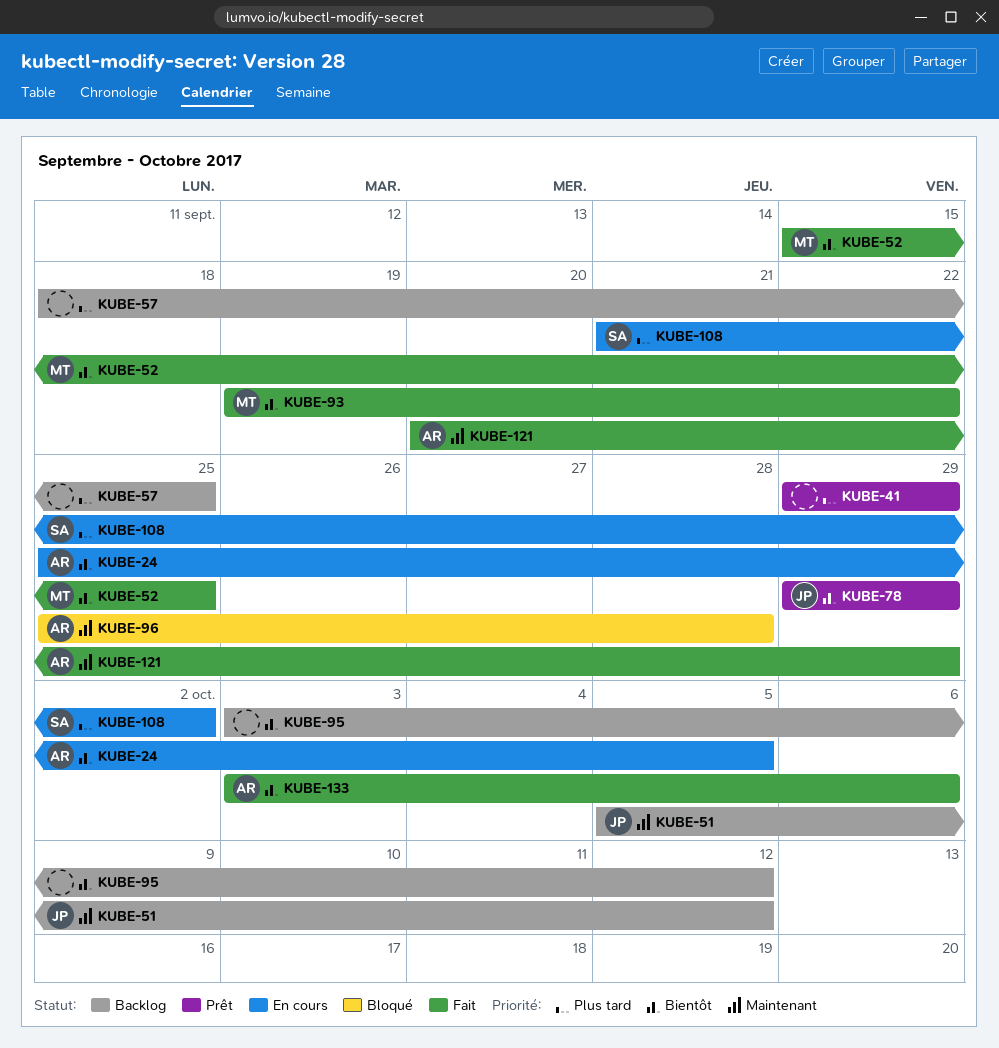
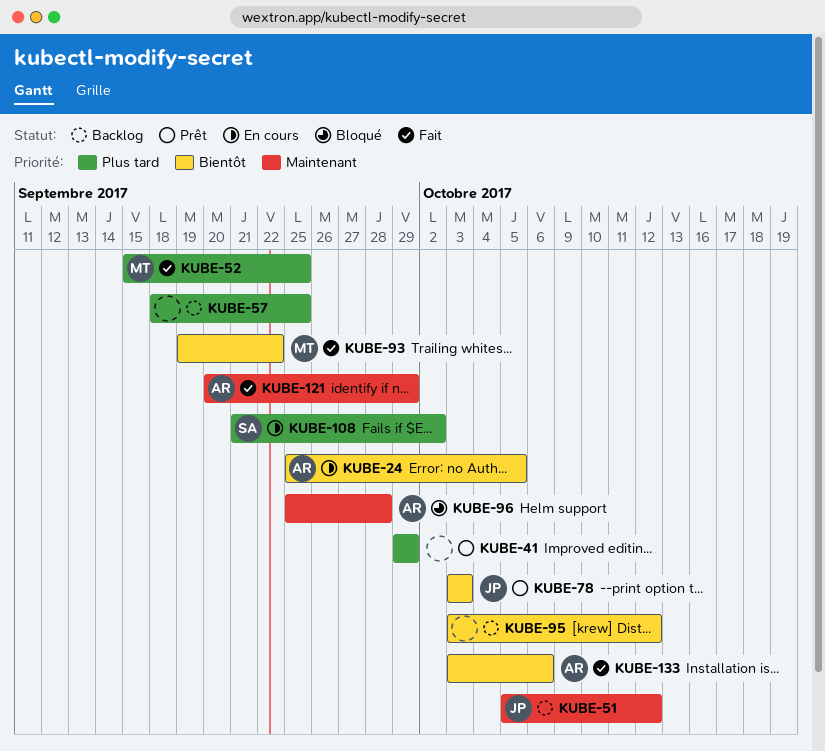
KUBE-52, priority: Bientôt -> Plus tard
KUBE-78, start: Sep 29 -> Oct 3
KUBE-78, due: Sep 29 -> Oct 3

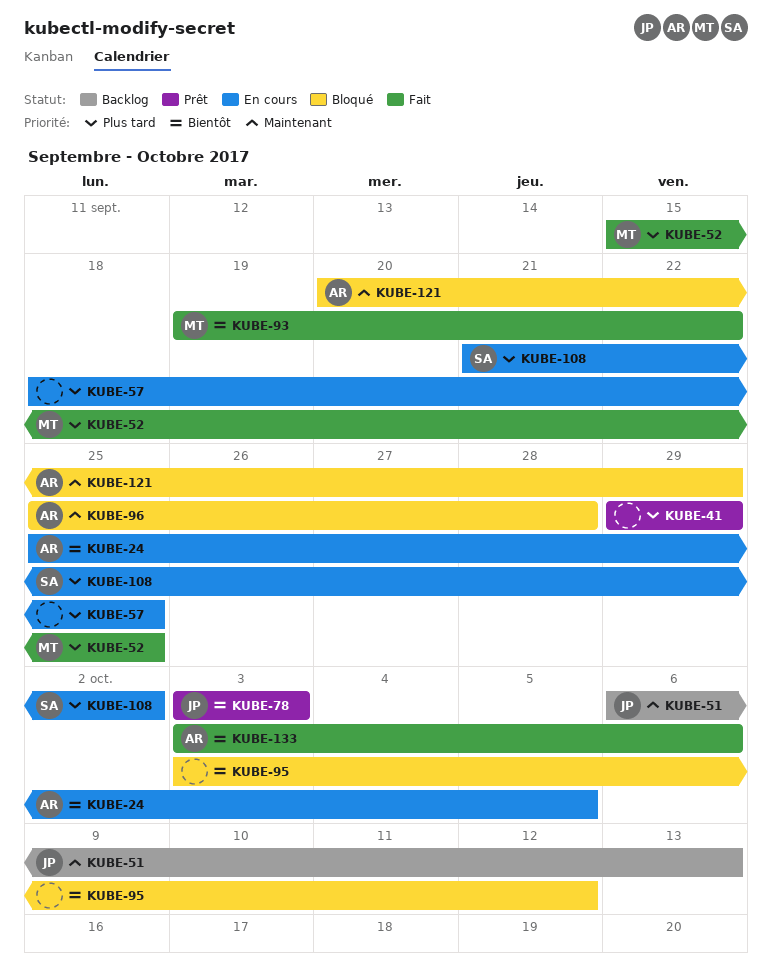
KUBE-51, start: Oct 5 -> Oct 6
KUBE-51, due: Oct 12 -> Oct 13
KUBE-57, status: Backlog -> En cours
KUBE-95, status: Backlog -> Bloqué
KUBE-121, status: Fait -> Bloqué

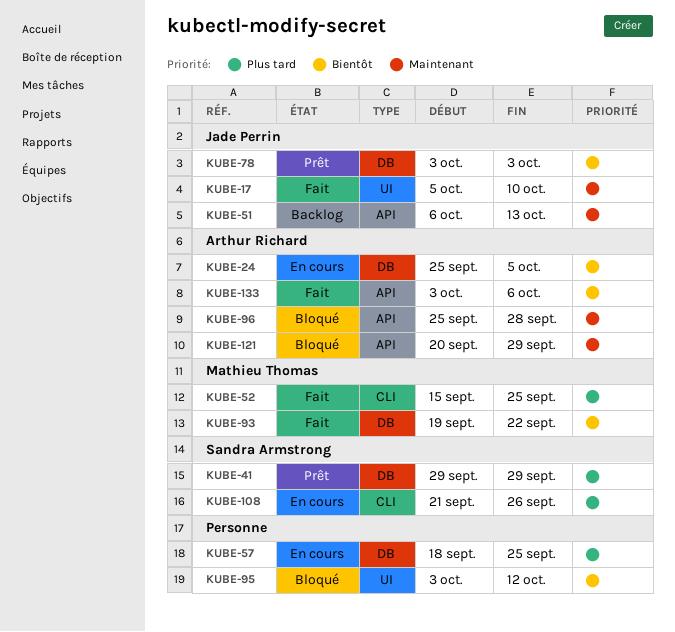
KUBE-17: none -> present
KUBE-41, owner: none -> Sandra Armstrong
KUBE-108, due: Oct 2 -> Sep 26

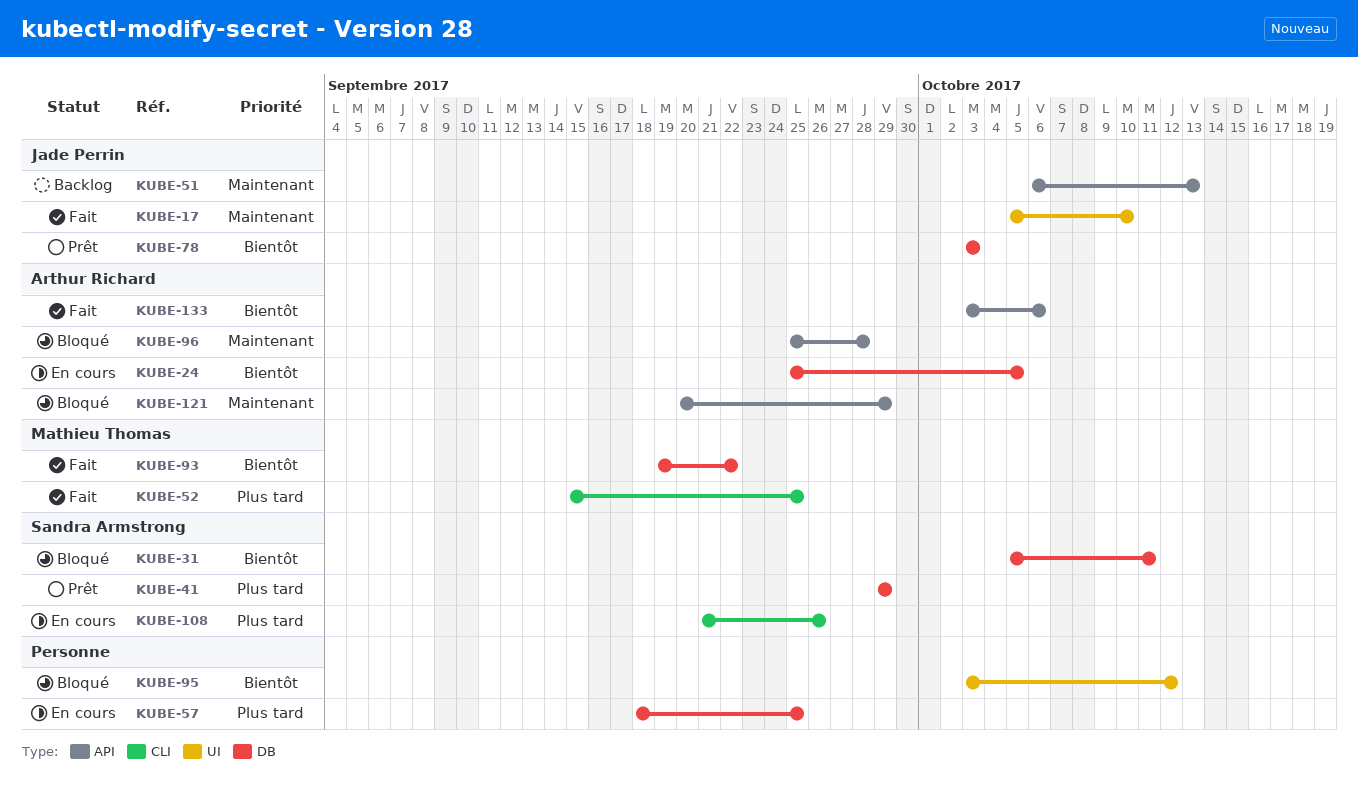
KUBE-31: none -> present

